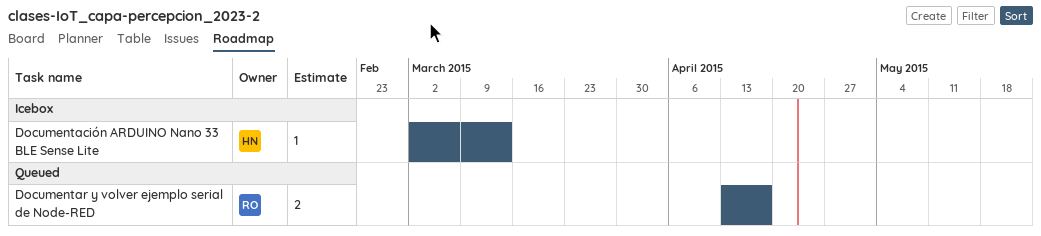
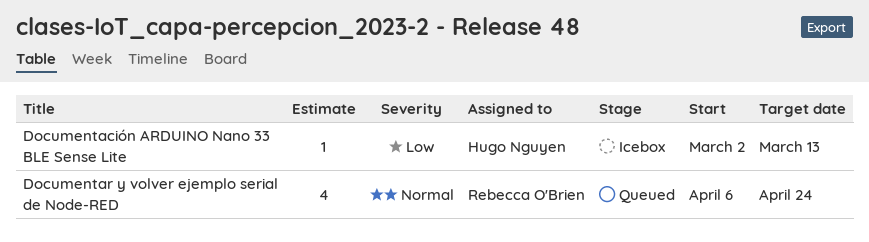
Documentar y volver ejemplo serial de Node-RED, estimate: 2 -> 4
Documentar y volver ejemplo serial de Node-RED, start: Apr 13 -> Apr 6
Documentar y volver ejemplo serial de Node-RED, due: Apr 17 -> Apr 24

